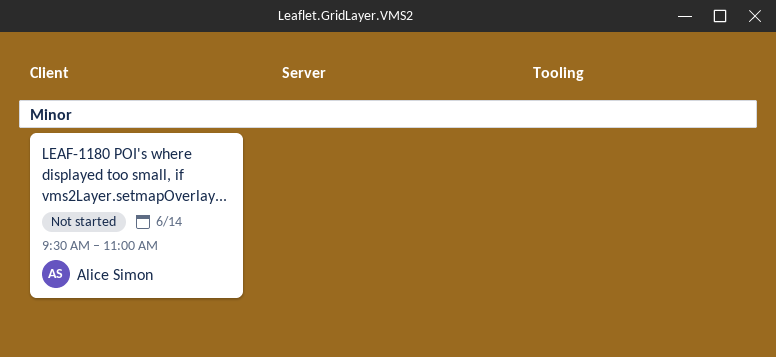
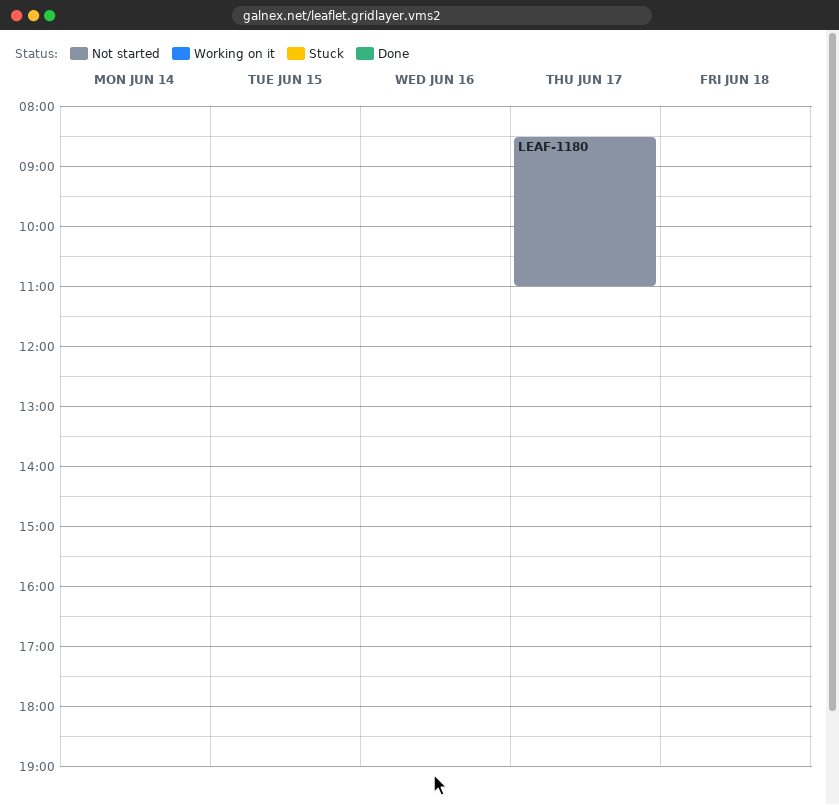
LEAF-1180, day: Jun 14 -> Jun 17
LEAF-1180, begins: 09:30 -> 08:30

